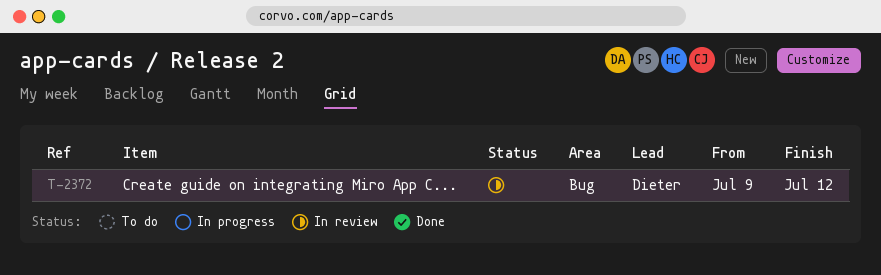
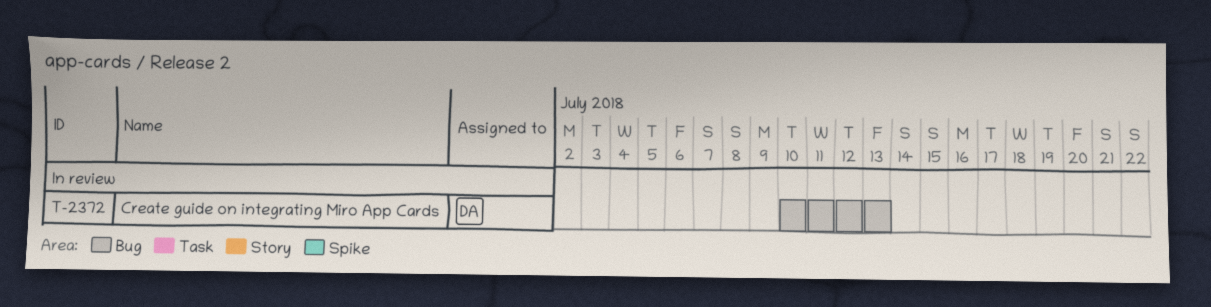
T-2372, start: Jul 9 -> Jul 10
T-2372, due: Jul 12 -> Jul 13

